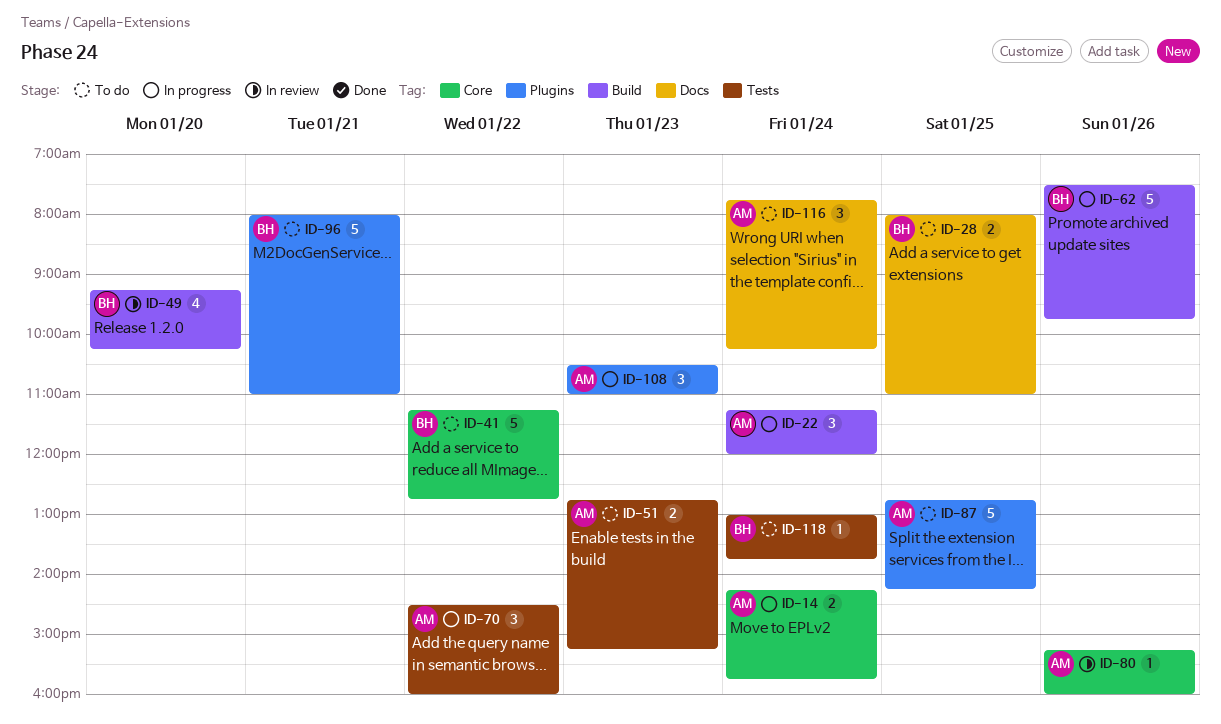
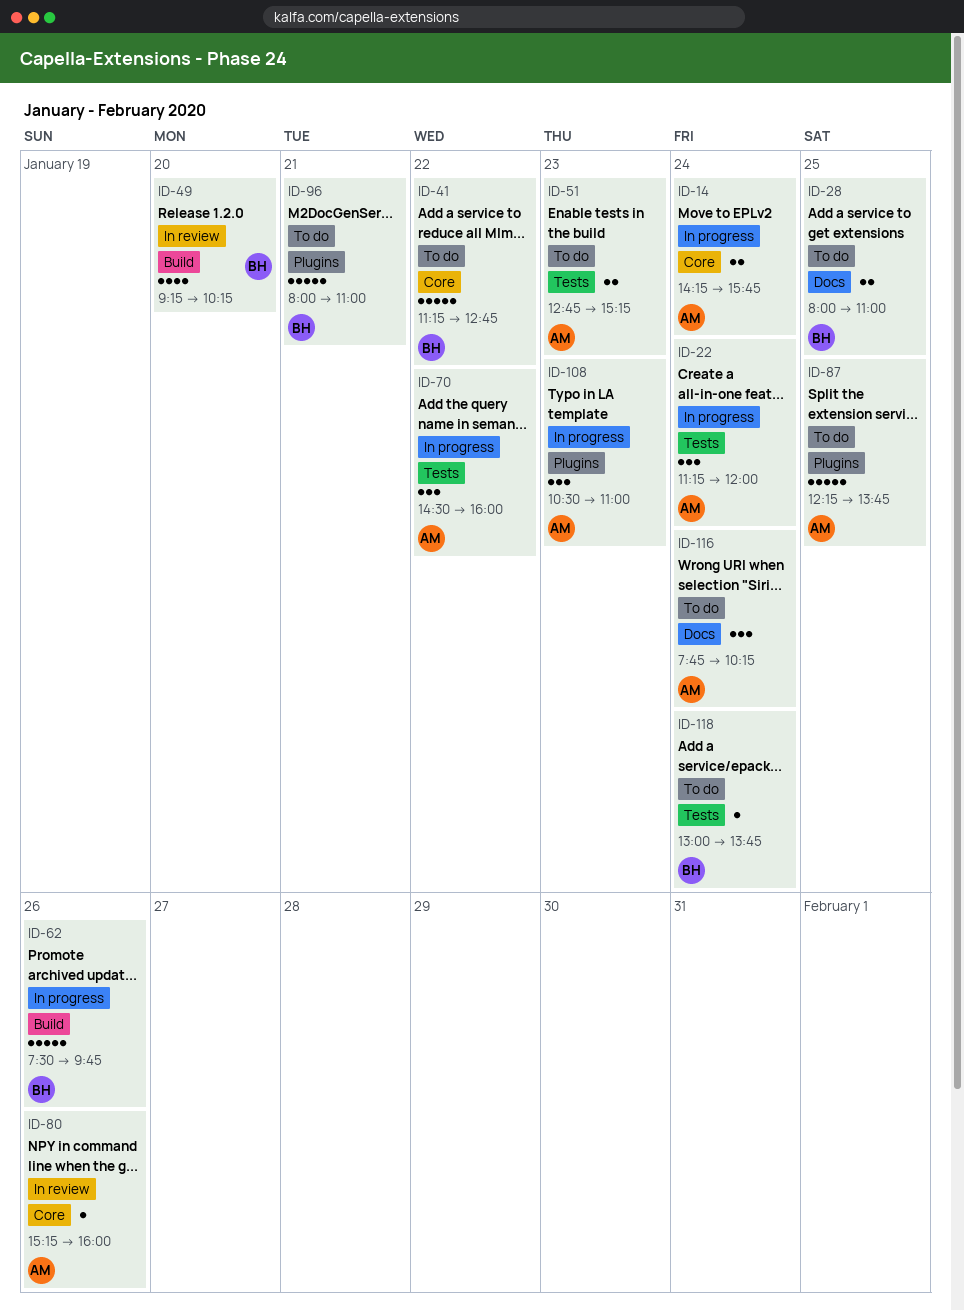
ID-22, label: Build -> Tests
ID-87, begins: 12:45 -> 12:15
ID-87, ends: 14:15 -> 13:45

